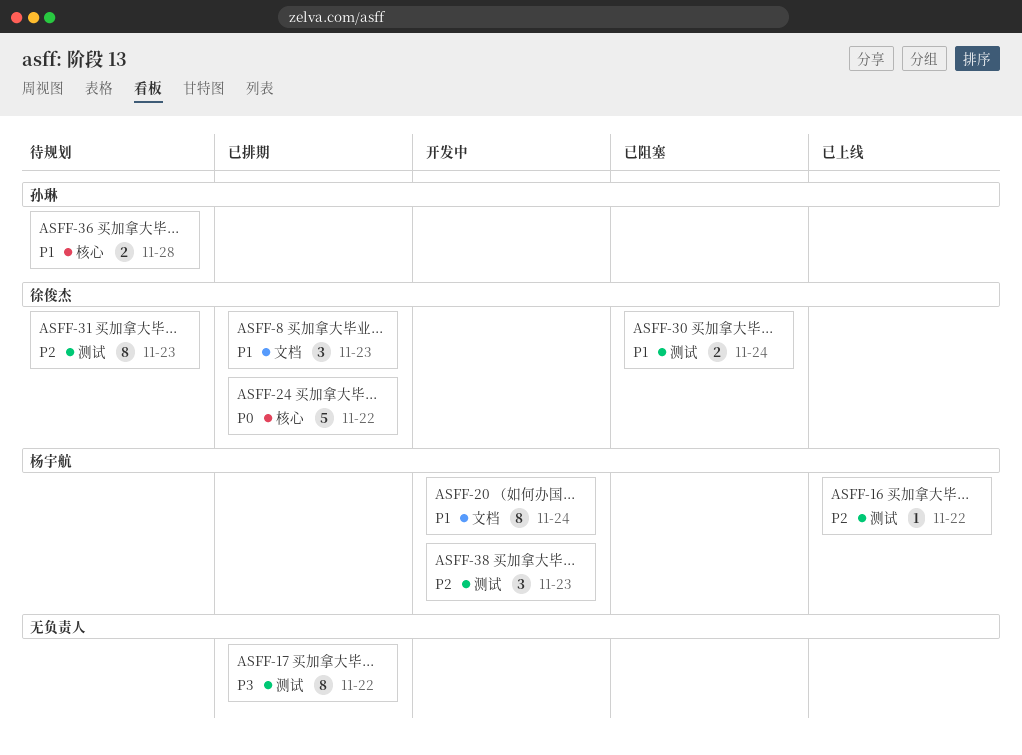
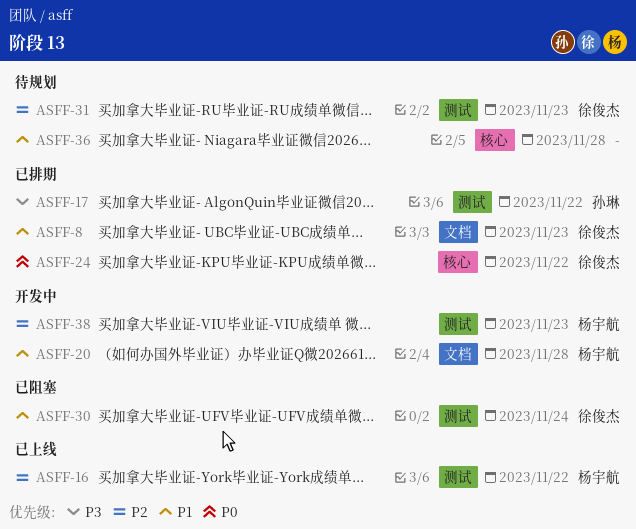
ASFF-17, owner: none -> 孙琳
ASFF-20, due: Nov 24 -> Nov 28
ASFF-36, owner: 孙琳 -> none

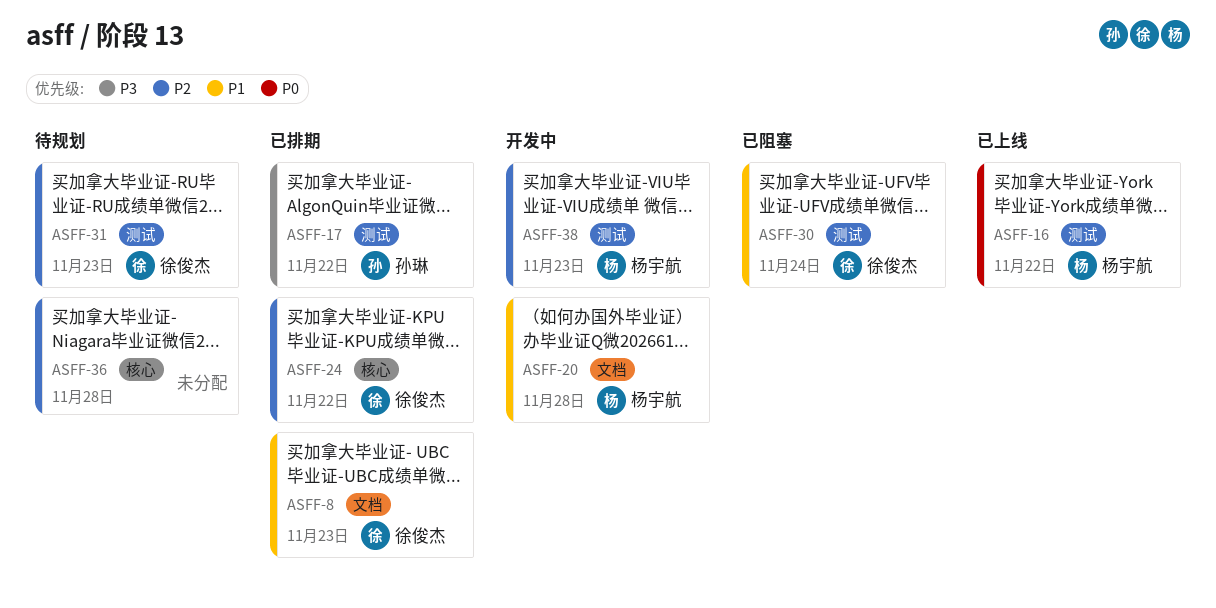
ASFF-16, priority: P2 -> P0
ASFF-24, priority: P0 -> P2
ASFF-36, priority: P1 -> P2

